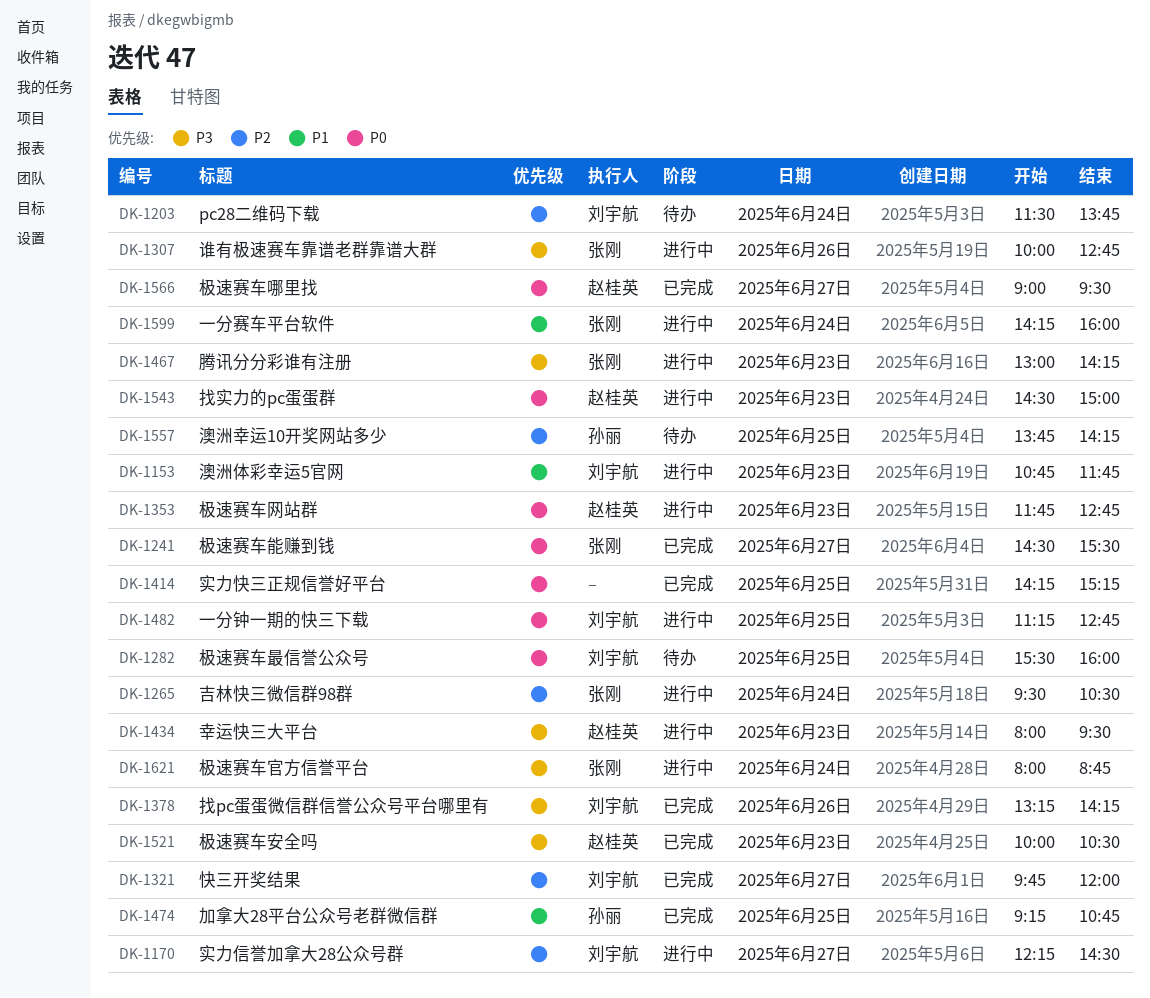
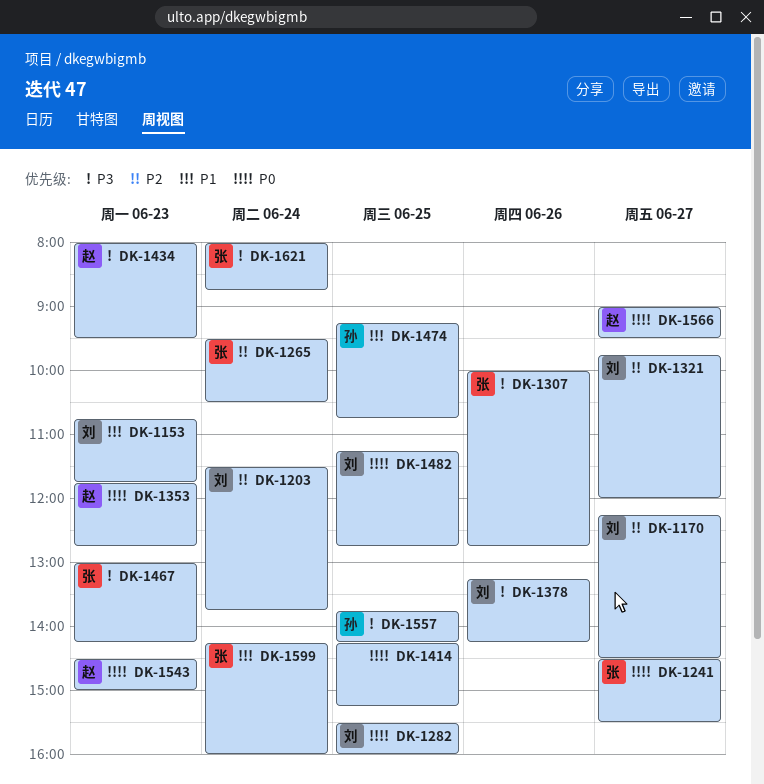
DK-1521: present -> none
DK-1557, priority: P2 -> P3

